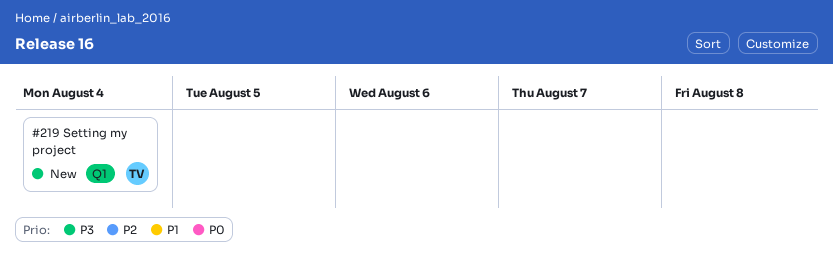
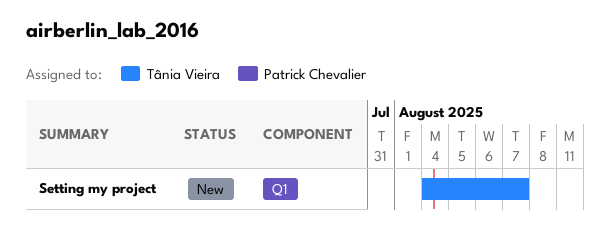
Setting my project, due: Aug 4 -> Aug 7

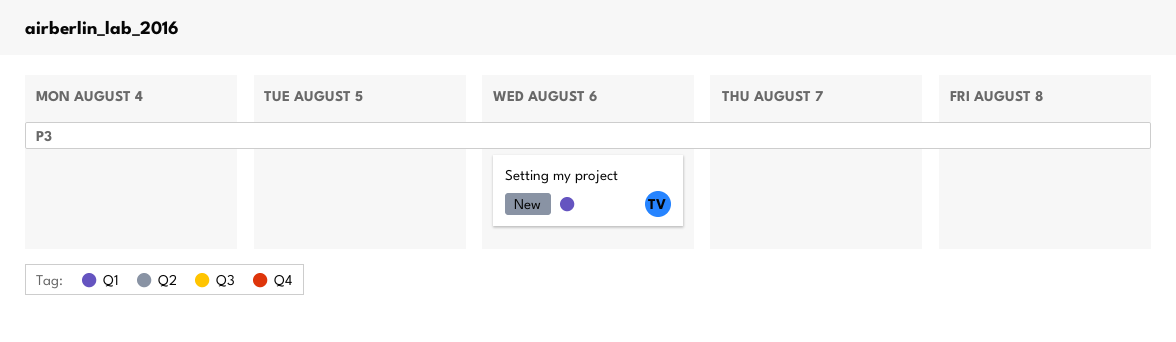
Setting my project, due: Aug 7 -> Aug 6

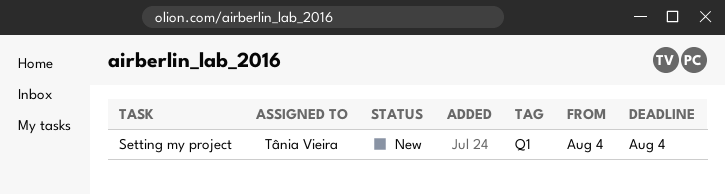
Setting my project, due: Aug 6 -> Aug 4

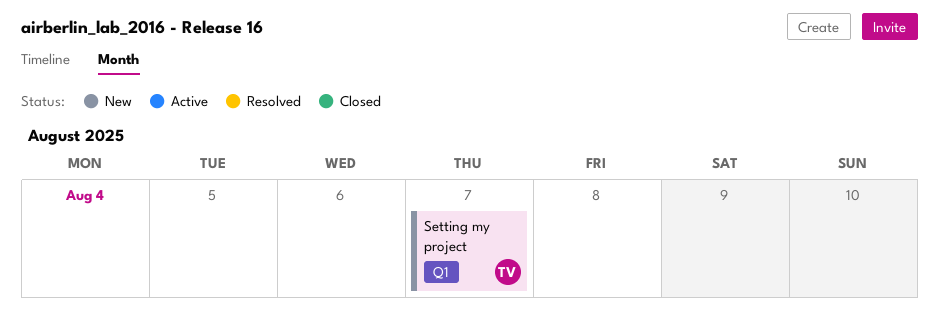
Setting my project, due: Aug 4 -> Aug 7

